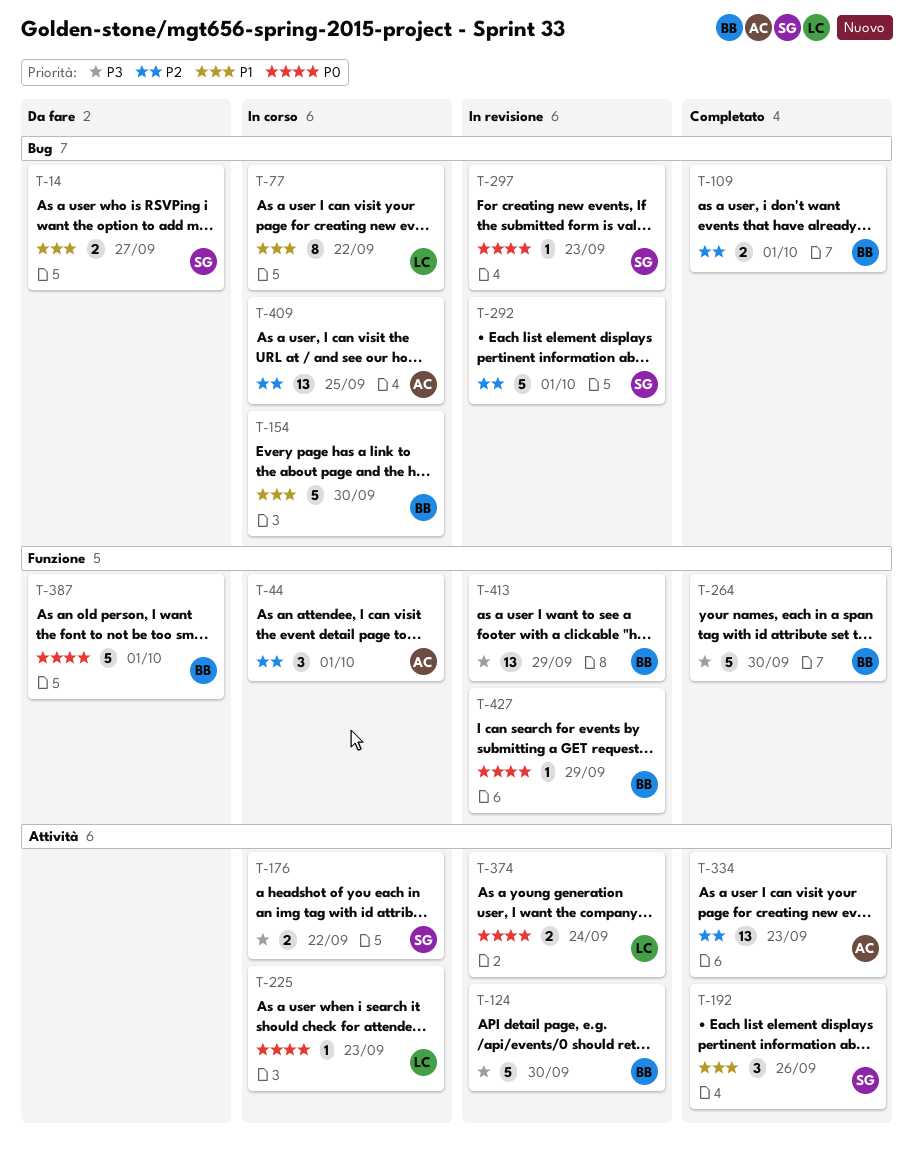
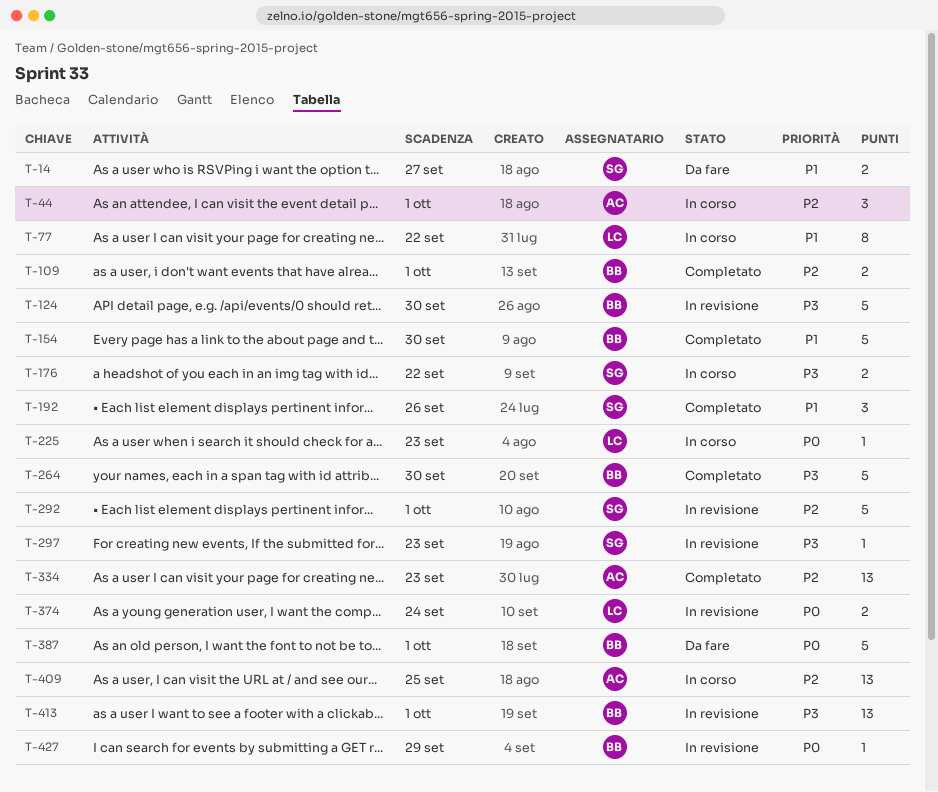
T-154, status: In corso -> Completato
T-297, priority: P0 -> P3
T-413, due: Sep 29 -> Oct 1

